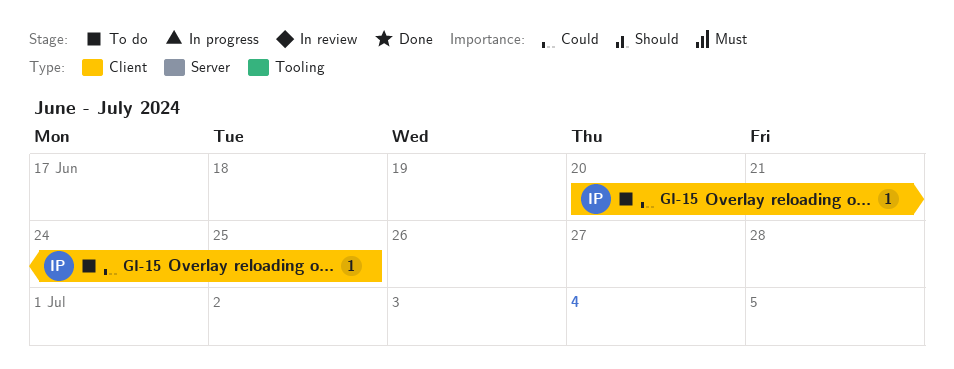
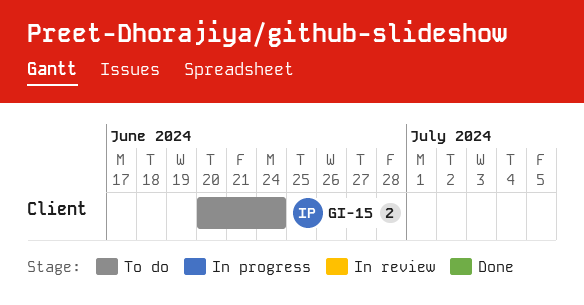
GI-15, estimate: 1 -> 2
GI-15, due: Jun 25 -> Jun 24

